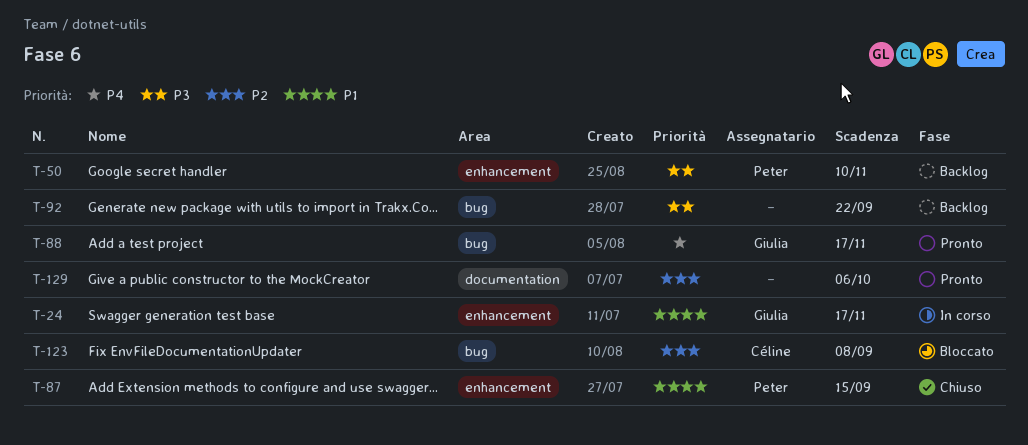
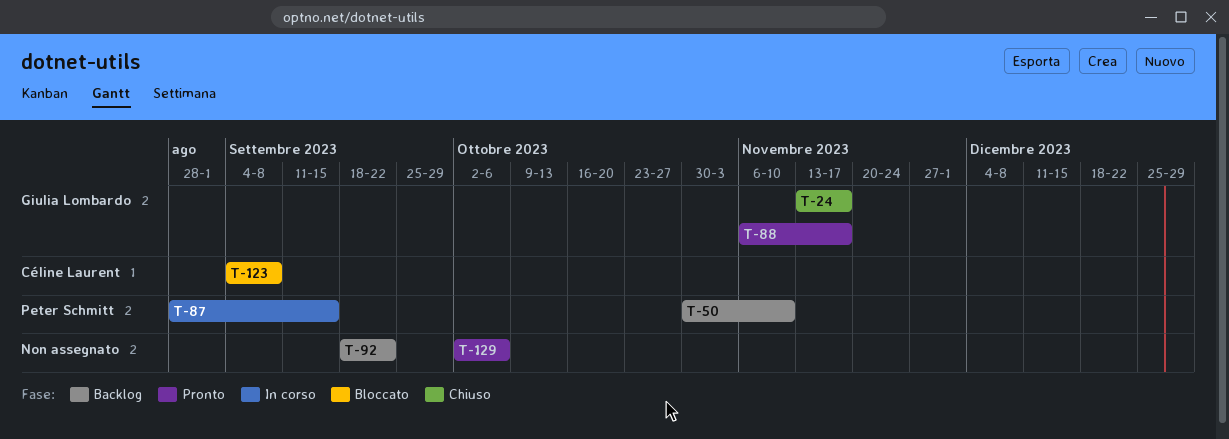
T-24, status: In corso -> Chiuso
T-87, status: Chiuso -> In corso

